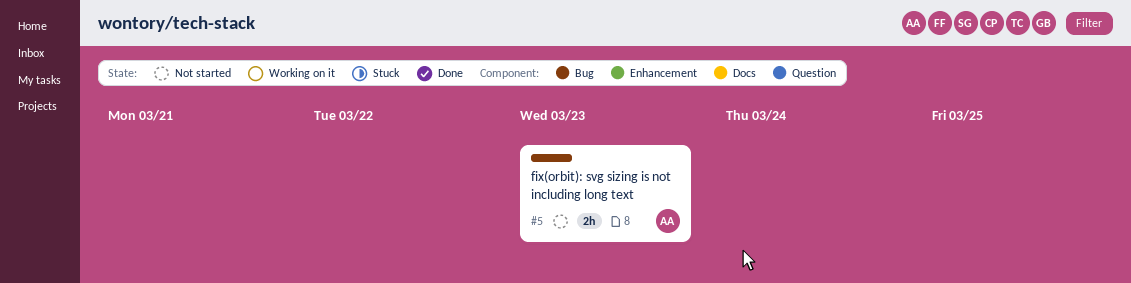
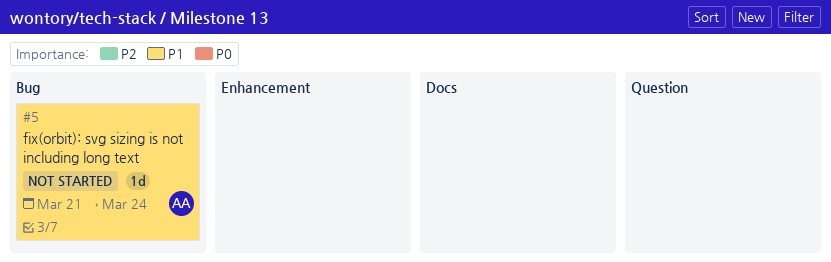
#5, estimate: 2h -> 1d
#5, due: Mar 23 -> Mar 24

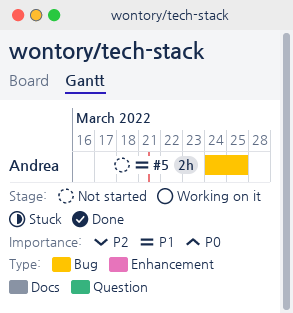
#5, estimate: 1d -> 2h
#5, start: Mar 21 -> Mar 24
#5, due: Mar 24 -> Mar 25

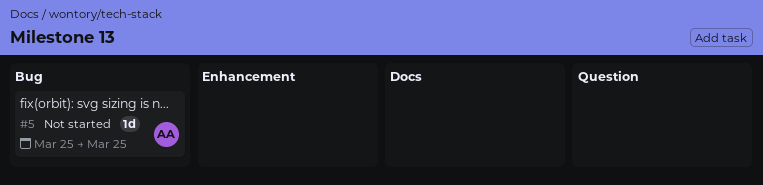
#5, estimate: 2h -> 1d
#5, start: Mar 24 -> Mar 25

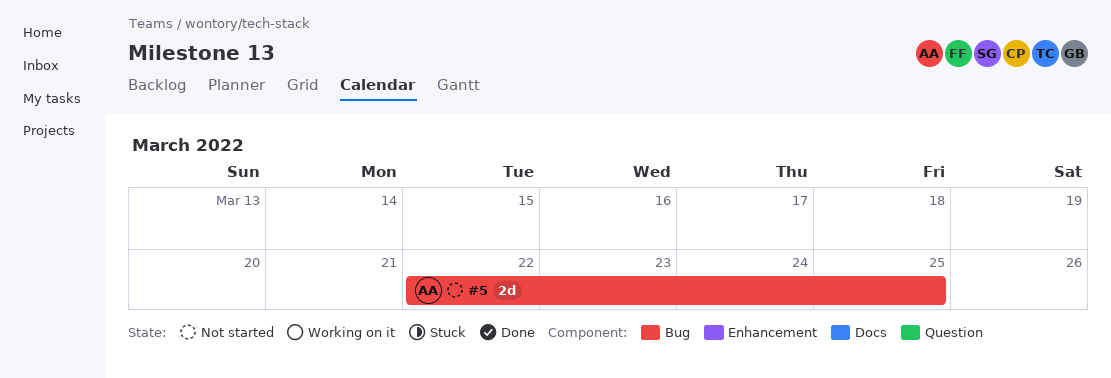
#5, estimate: 1d -> 2d
#5, start: Mar 25 -> Mar 22

